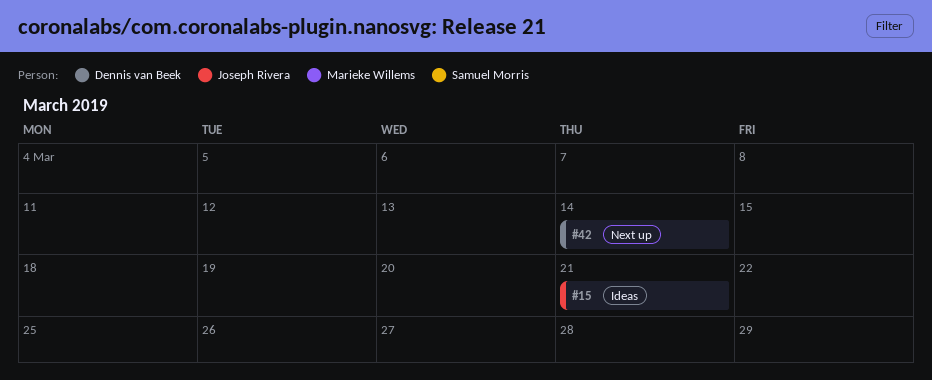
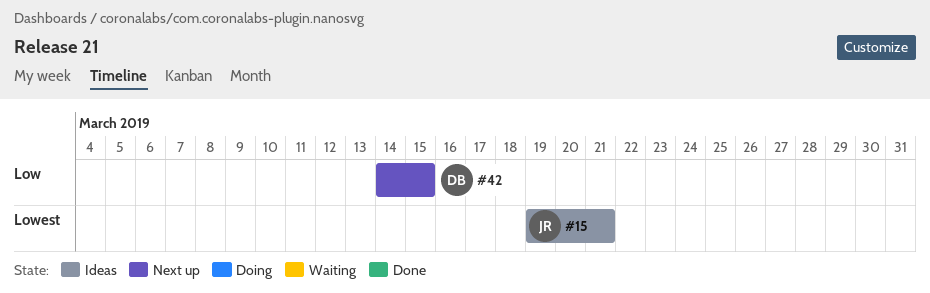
#42, due: Mar 14 -> Mar 15

